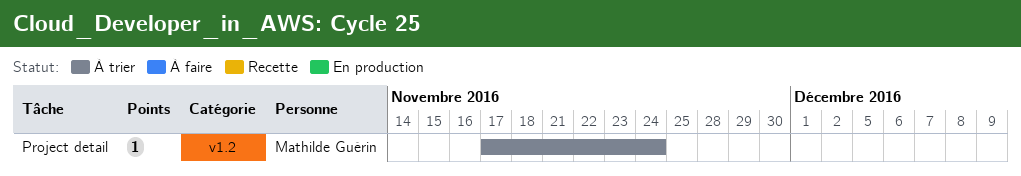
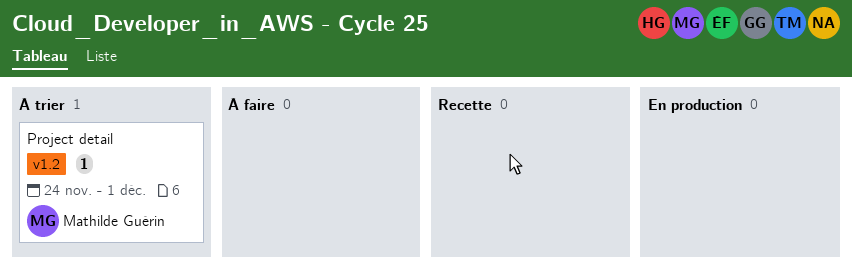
Project detail, start: Nov 17 -> Nov 24
Project detail, due: Nov 24 -> Dec 1

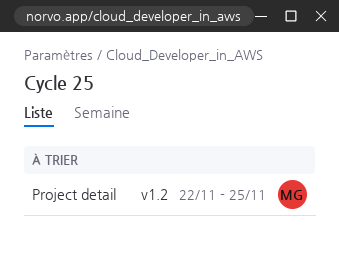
Project detail, start: Nov 24 -> Nov 22
Project detail, due: Dec 1 -> Nov 25

